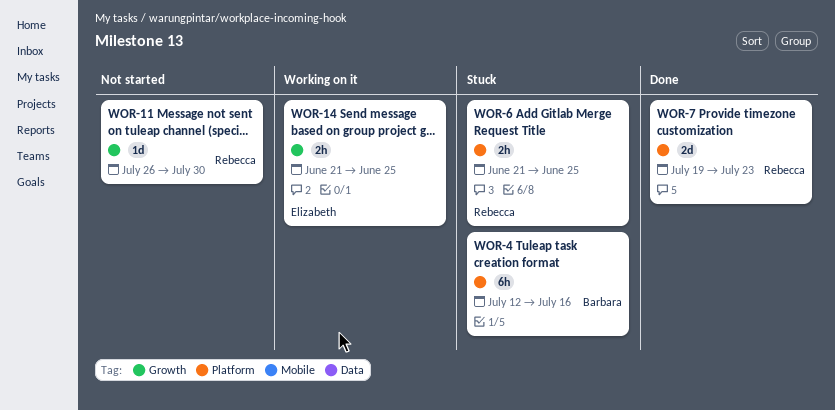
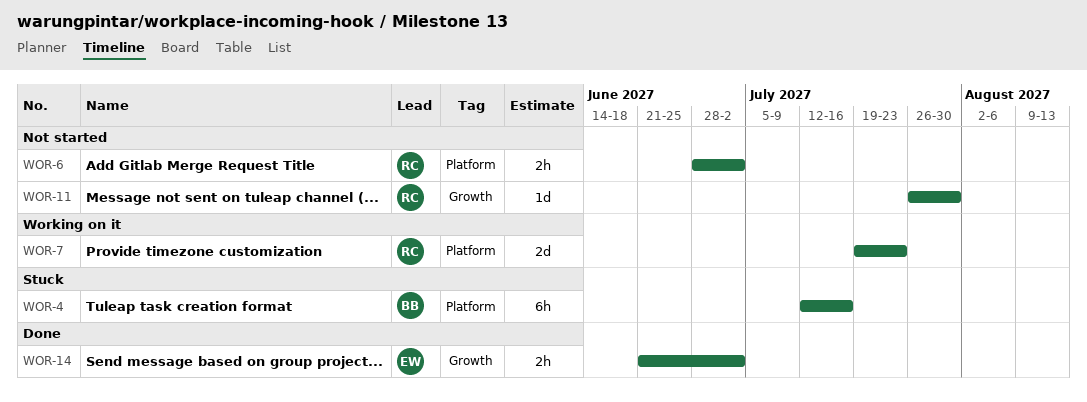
WOR-6, status: Stuck -> Not started
WOR-6, start: Jun 21 -> Jun 28
WOR-6, due: Jun 25 -> Jul 2
WOR-7, status: Done -> Working on it
WOR-14, status: Working on it -> Done
WOR-14, due: Jun 25 -> Jul 2

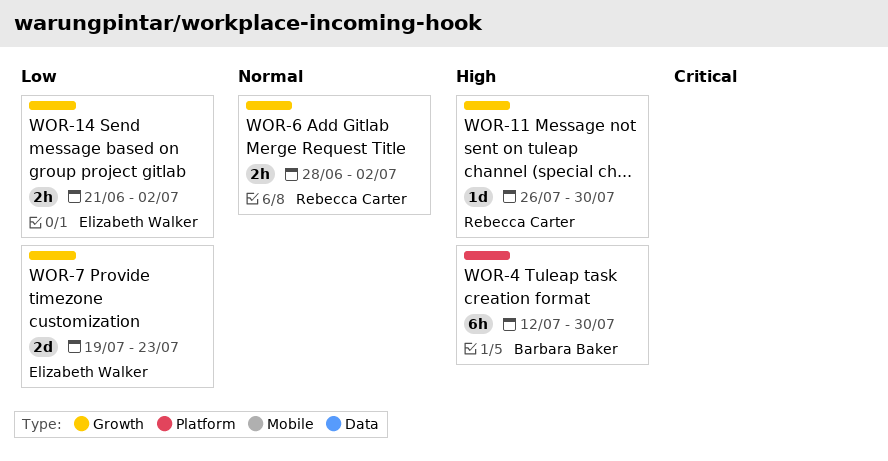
WOR-4, due: Jul 16 -> Jul 30
WOR-6, label: Platform -> Growth
WOR-7, owner: Rebecca Carter -> Elizabeth Walker
WOR-7, label: Platform -> Growth

